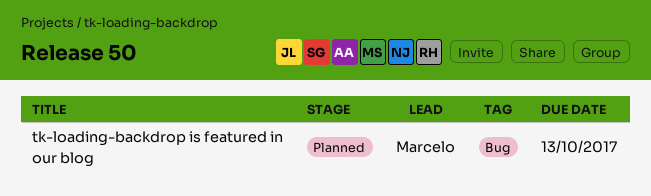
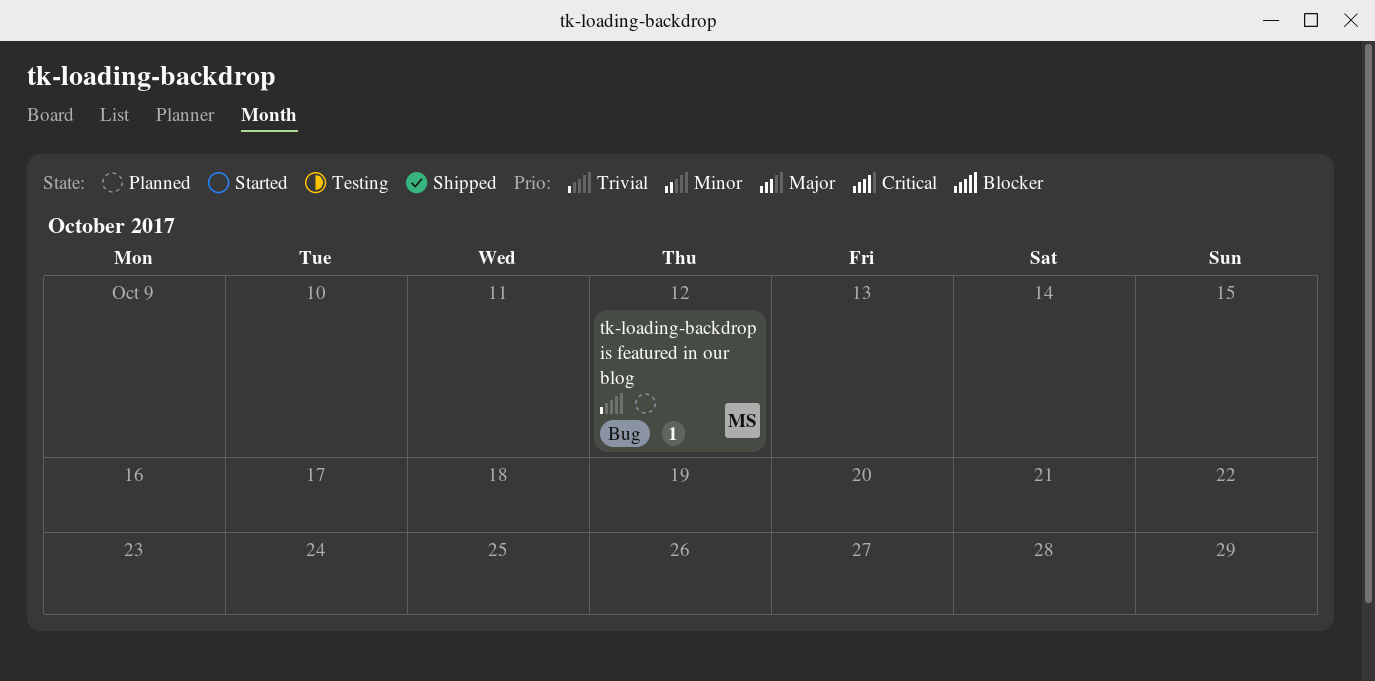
tk-loading-backdrop is featured in our blog, due: Oct 13 -> Oct 12

